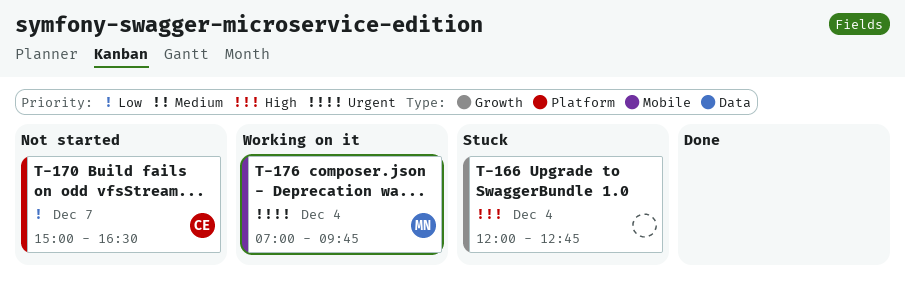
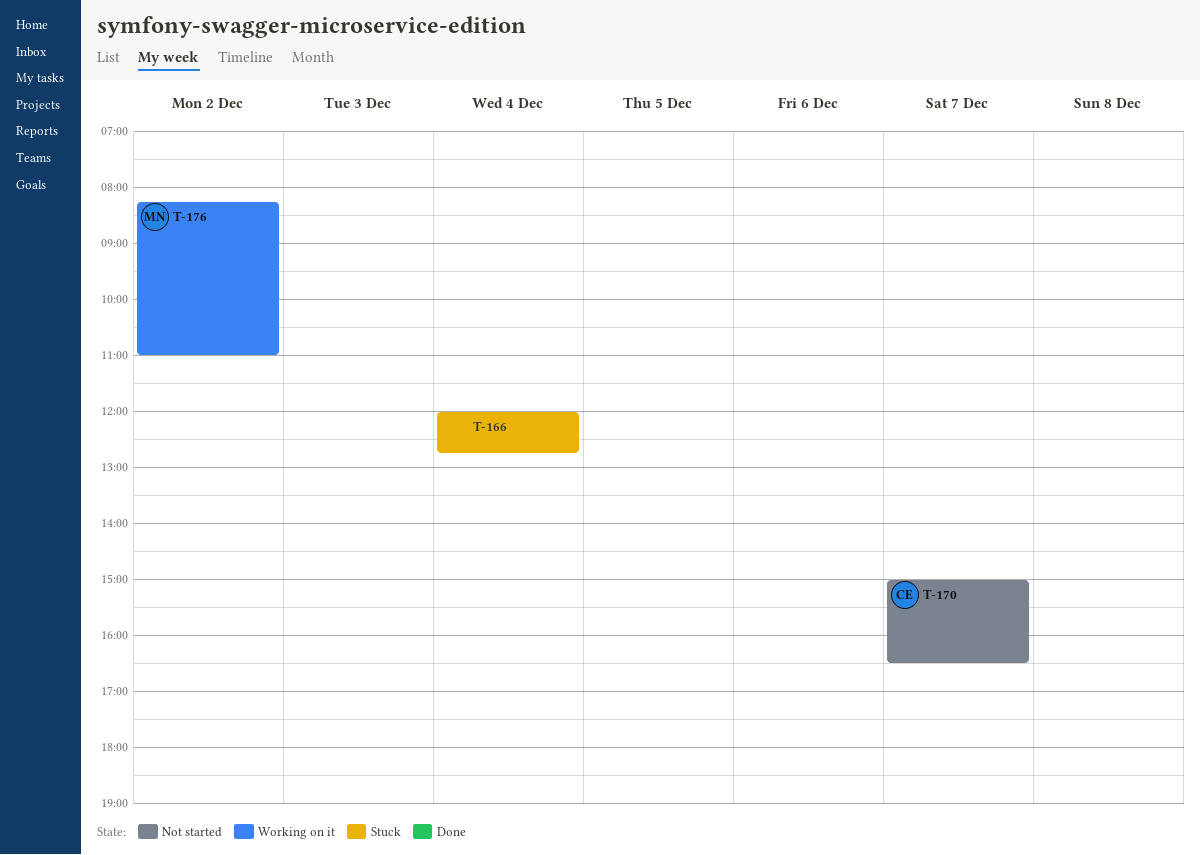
T-176, day: Dec 4 -> Dec 2
T-176, begins: 07:00 -> 08:15
T-176, ends: 09:45 -> 11:00

